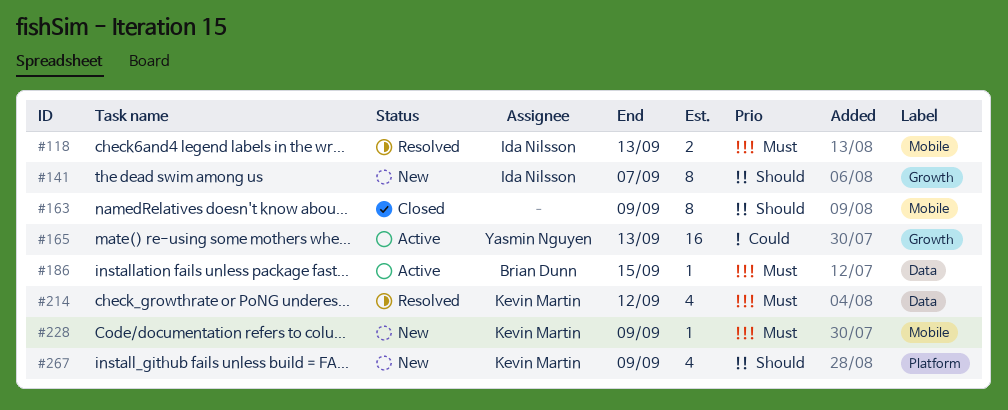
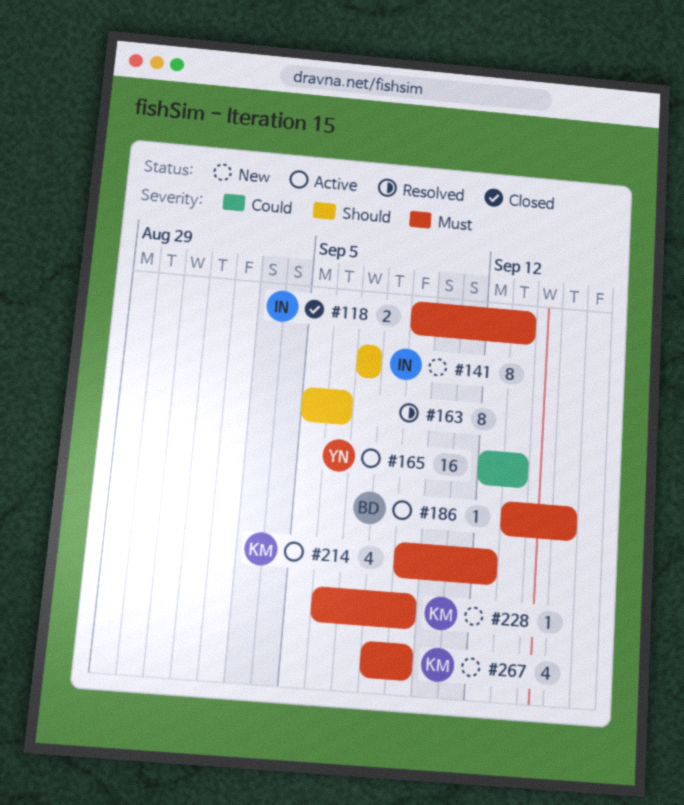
#118, status: Resolved -> Closed
#163, status: Closed -> Resolved
#163, due: Sep 9 -> Sep 6
#214, status: Resolved -> Active
#267, priority: Should -> Must

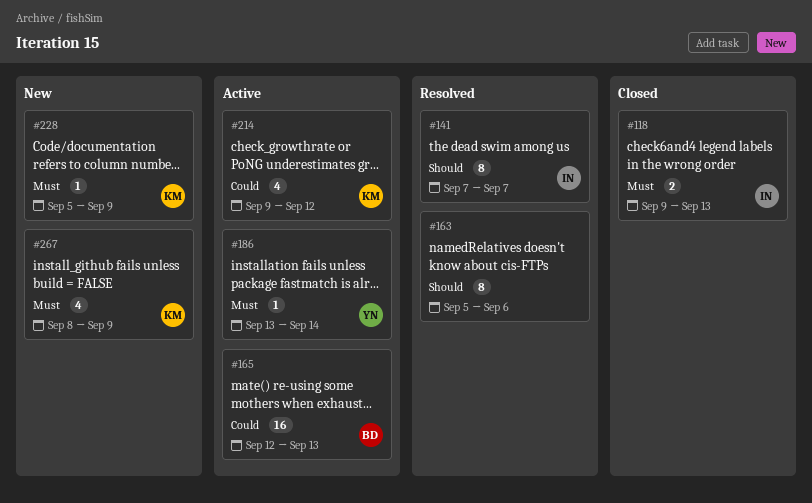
#141, status: New -> Resolved
#165, owner: YN -> BD
#186, owner: BD -> YN
#186, due: Sep 15 -> Sep 14
#214, priority: Must -> Could
#228, start: Sep 6 -> Sep 5

